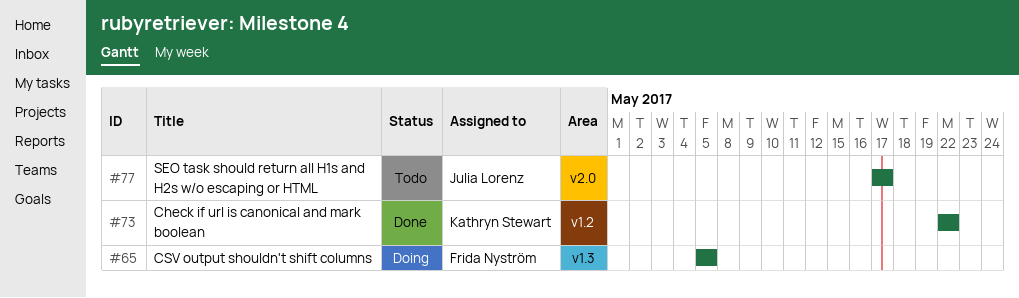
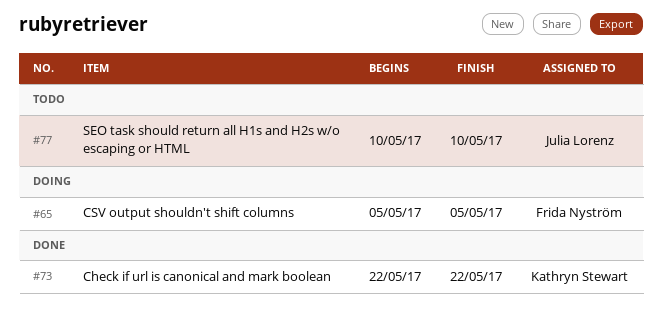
#77, start: May 17 -> May 10
#77, due: May 17 -> May 10

